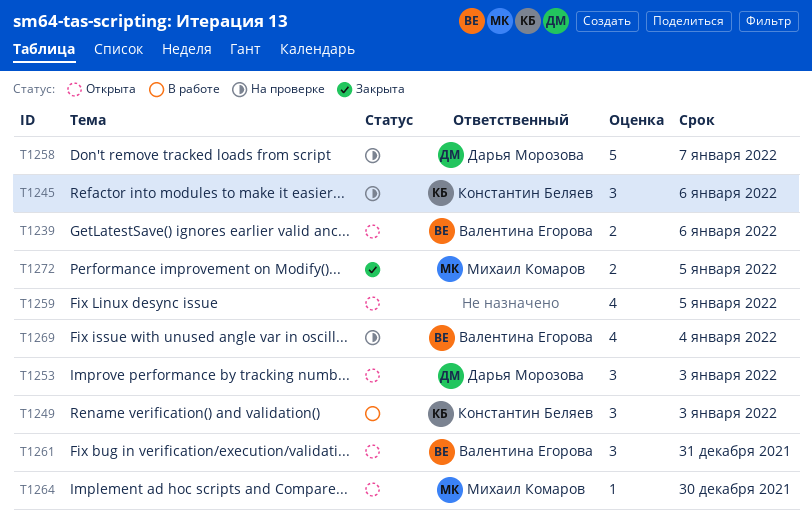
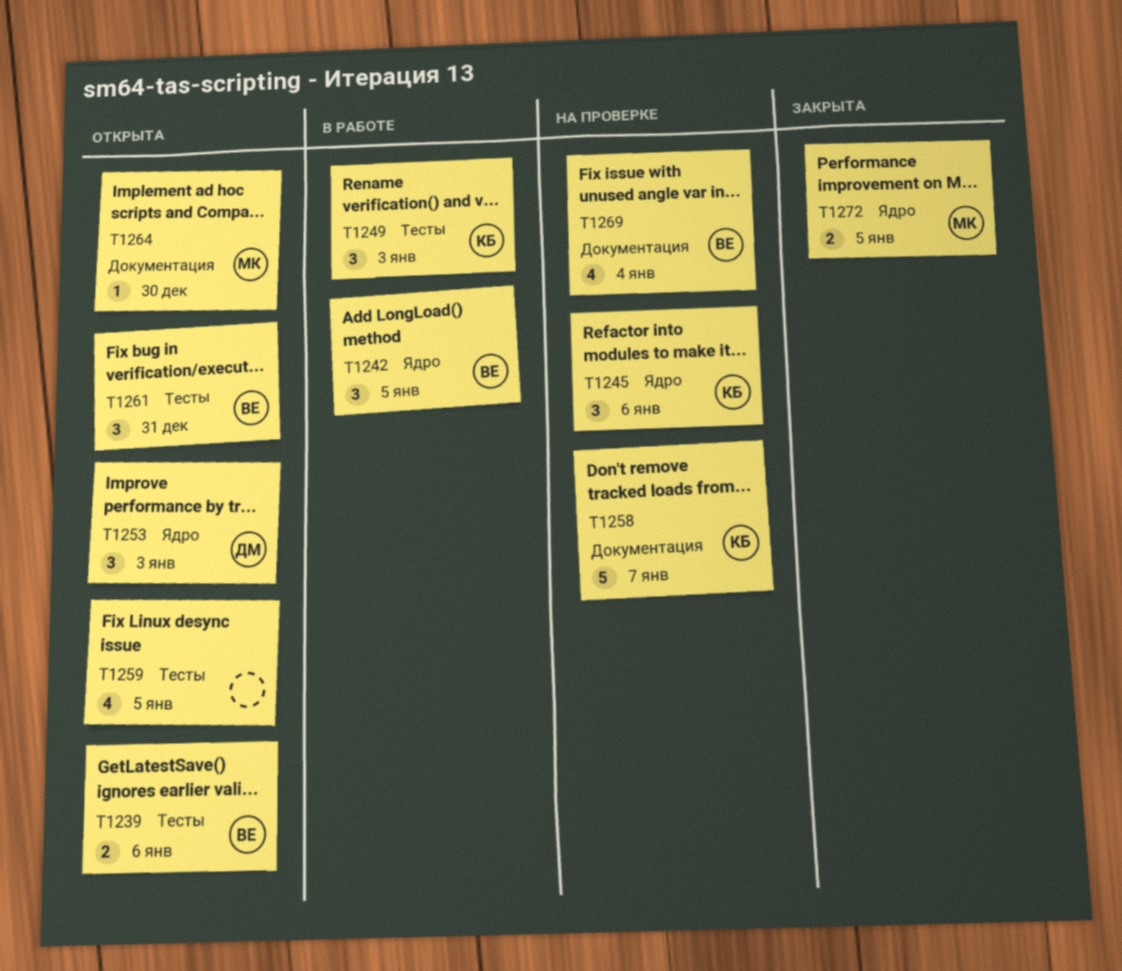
T1242: none -> present
T1258, owner: Дарья Морозова -> Константин Беляев

